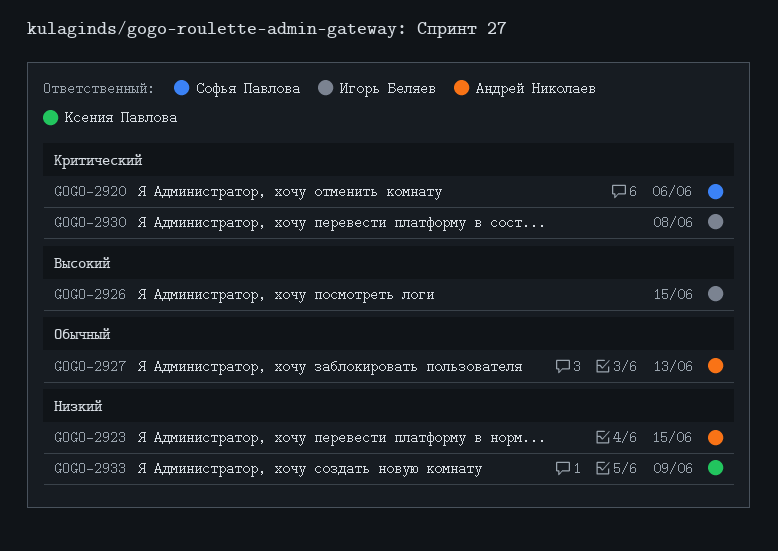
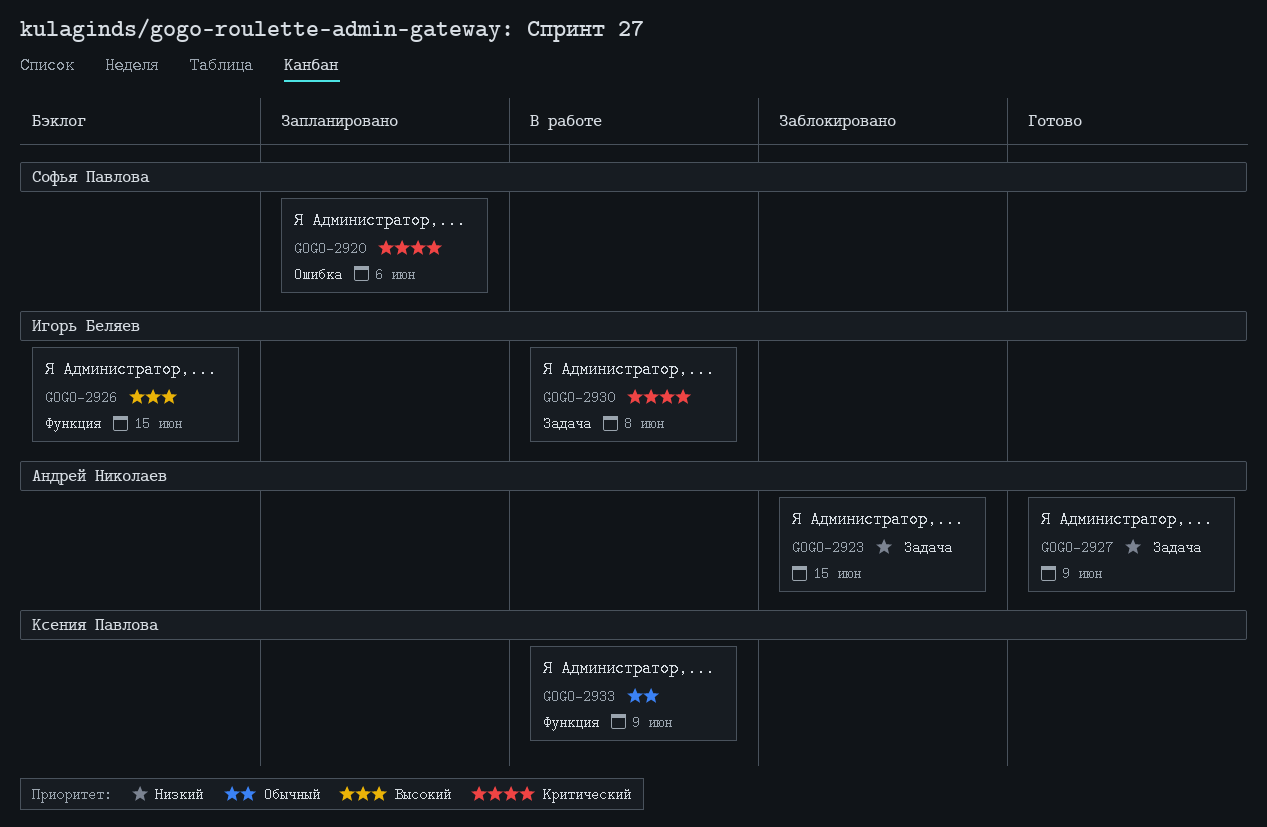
GOGO-2927, priority: Обычный -> Низкий
GOGO-2927, due: Jun 13 -> Jun 9
GOGO-2933, priority: Низкий -> Обычный

